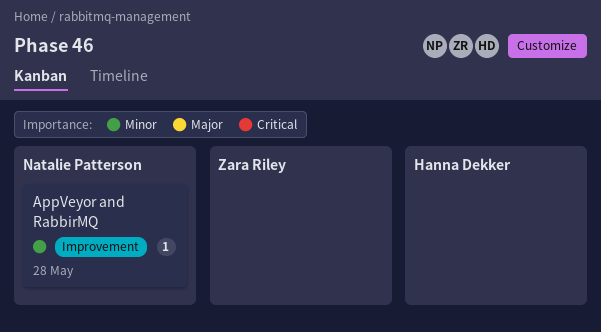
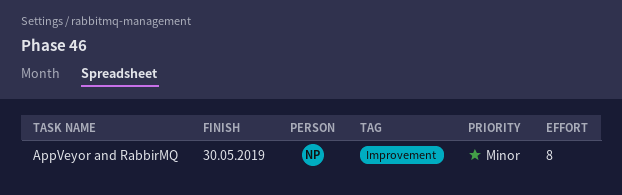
AppVeyor and RabbirMQ, estimate: 1 -> 8
AppVeyor and RabbirMQ, due: May 28 -> May 30

